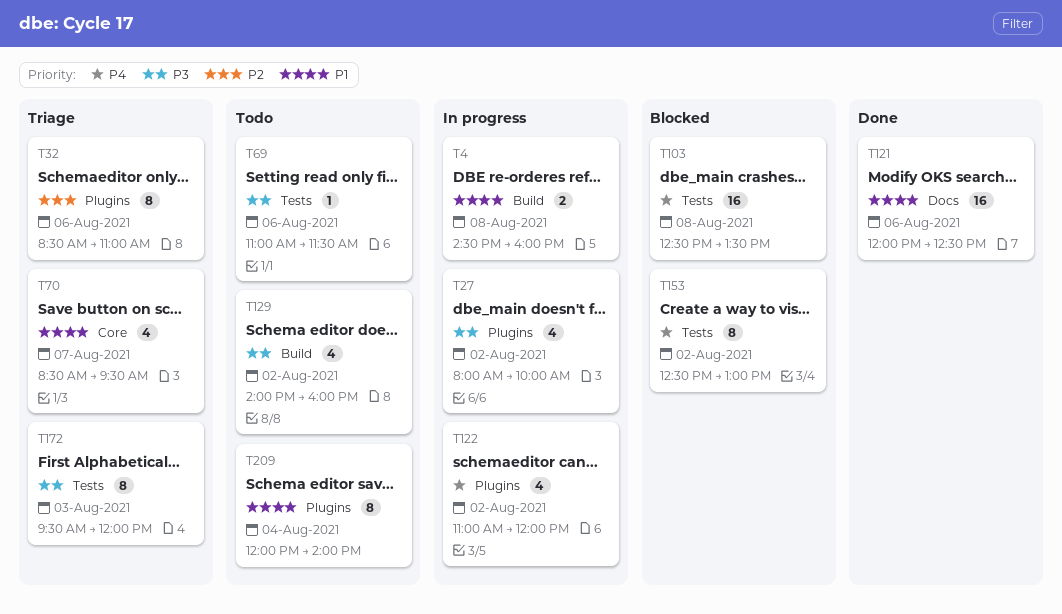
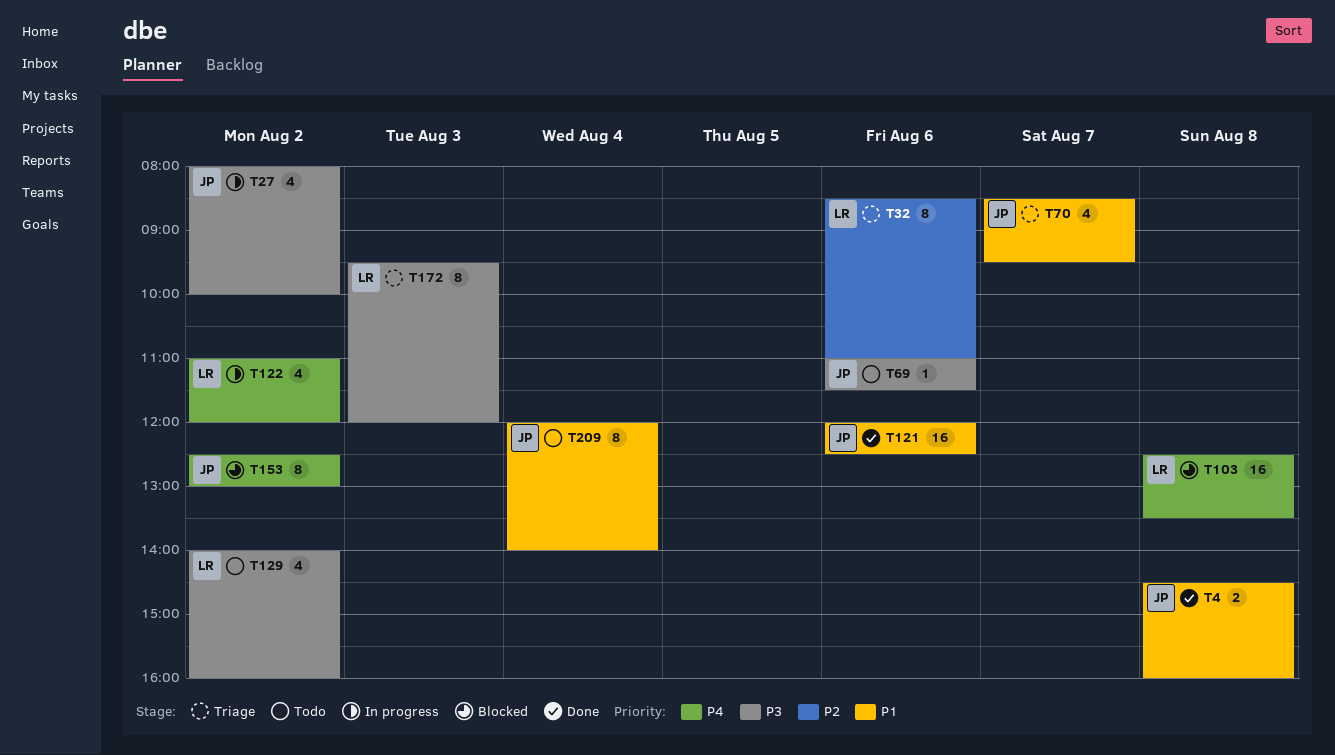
T4, status: In progress -> Done

